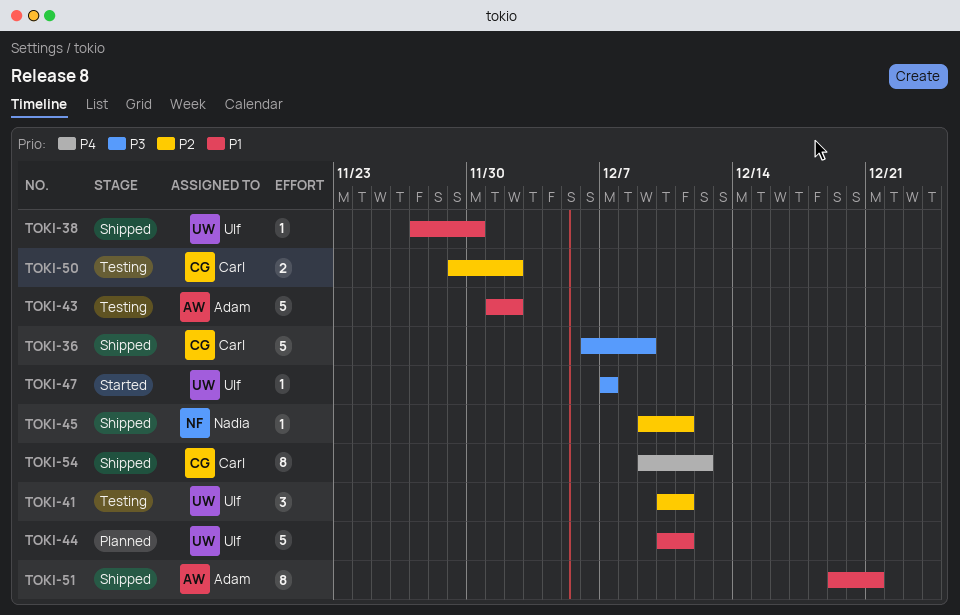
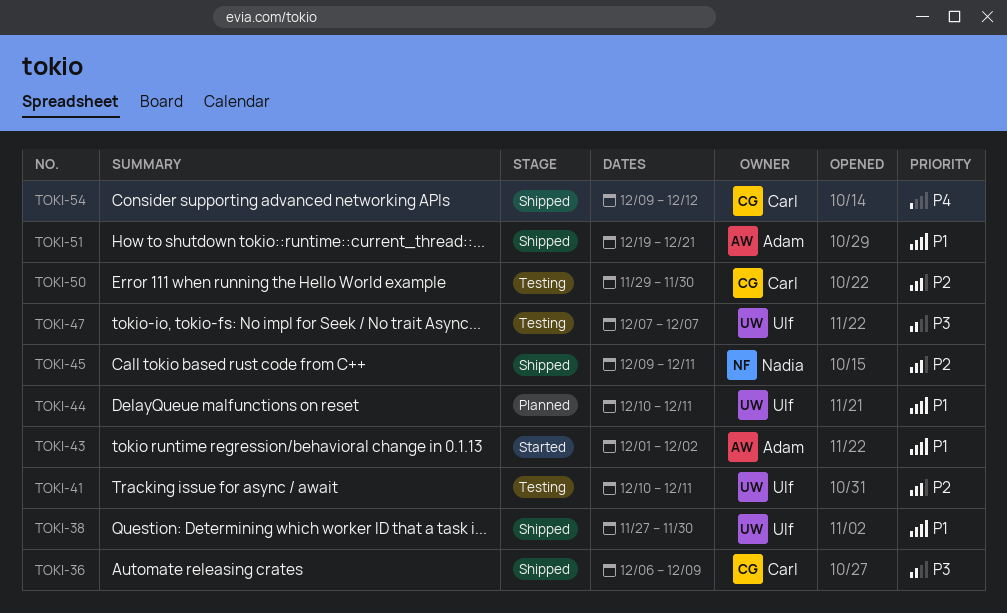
TOKI-43, status: Testing -> Started
TOKI-47, status: Started -> Testing
TOKI-50, due: Dec 2 -> Nov 30

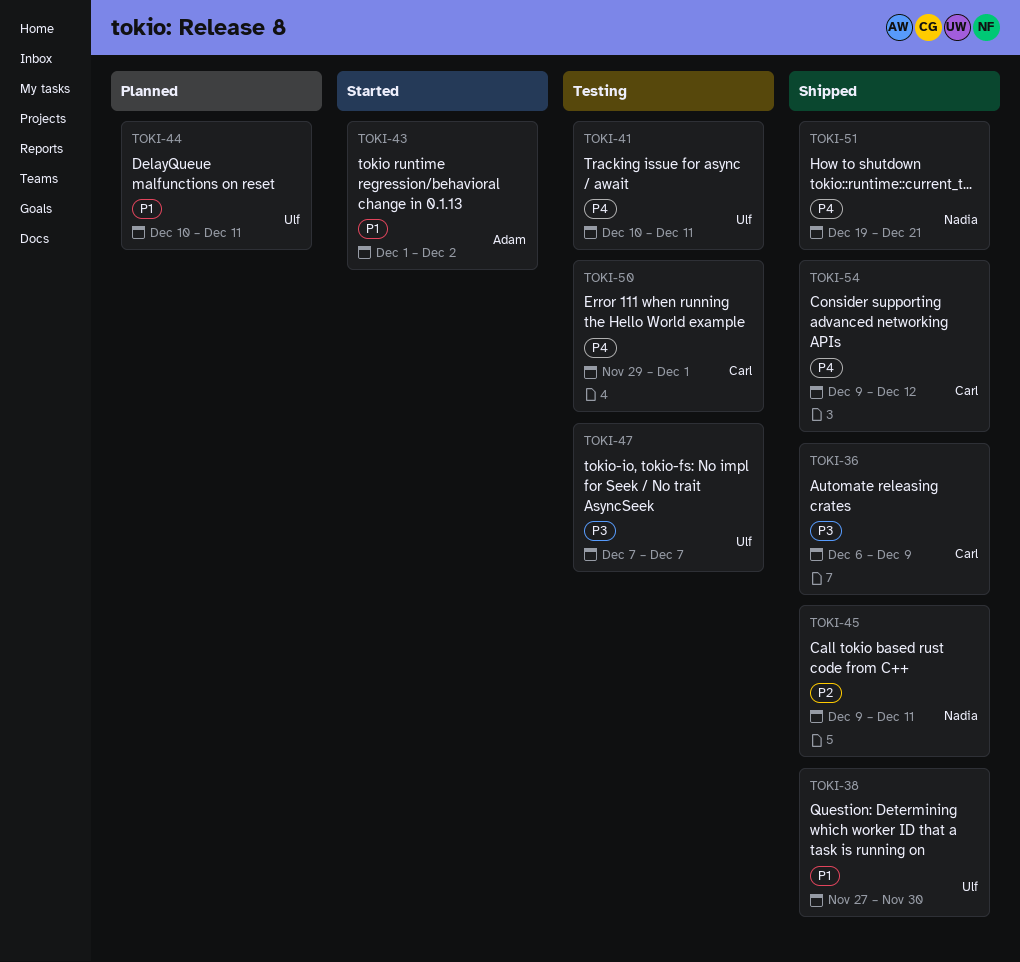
TOKI-41, priority: P2 -> P4
TOKI-50, priority: P2 -> P4
TOKI-50, due: Nov 30 -> Dec 1
TOKI-51, owner: Adam -> Nadia
TOKI-51, priority: P1 -> P4

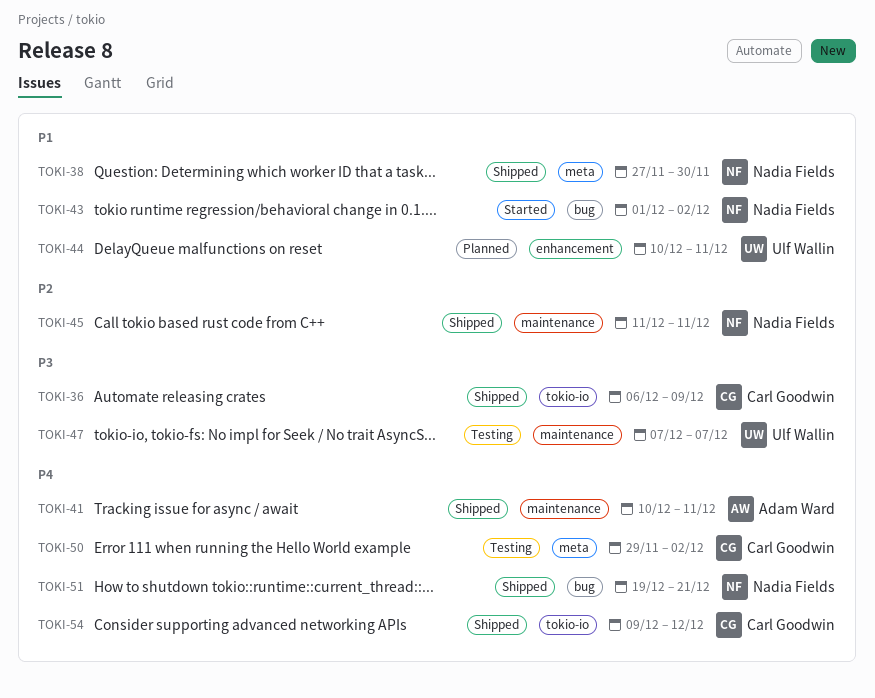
TOKI-38, owner: Ulf Wallin -> Nadia Fields
TOKI-41, status: Testing -> Shipped
TOKI-41, owner: Ulf Wallin -> Adam Ward
TOKI-43, owner: Adam Ward -> Nadia Fields
TOKI-45, start: Dec 9 -> Dec 11
TOKI-50, due: Dec 1 -> Dec 2

